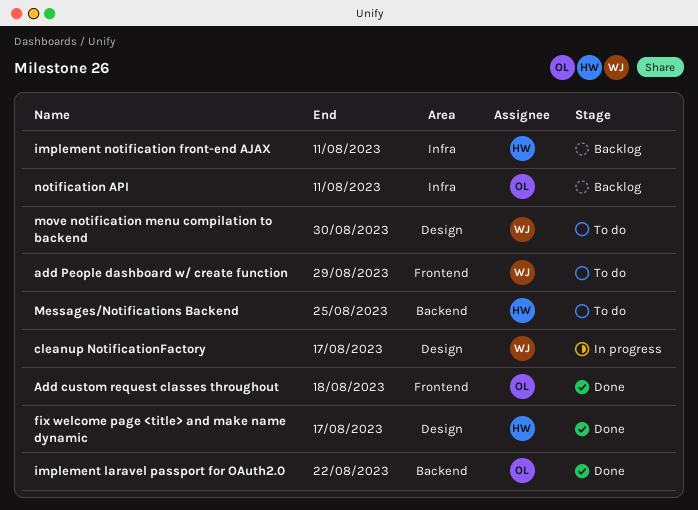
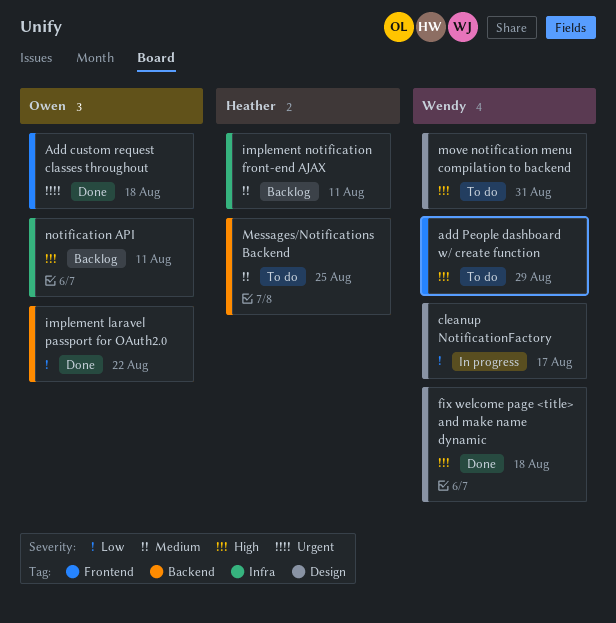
fix welcome page <title> and make name dynamic, owner: Heather -> Wendy
fix welcome page <title> and make name dynamic, due: Aug 17 -> Aug 18
move notification menu compilation to backend, due: Aug 30 -> Aug 31

